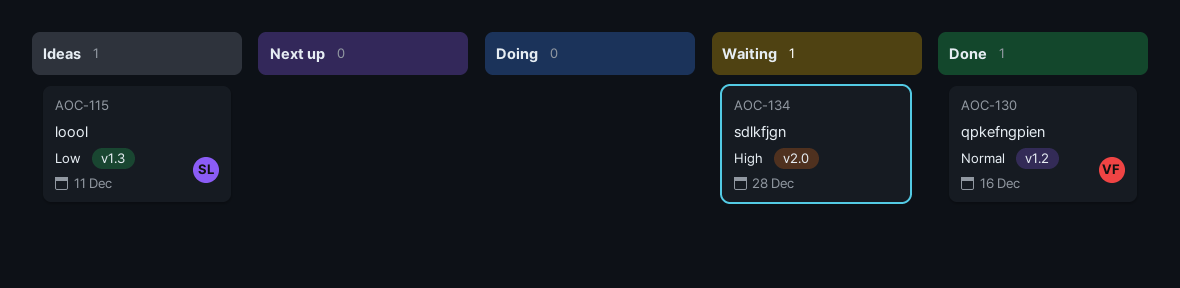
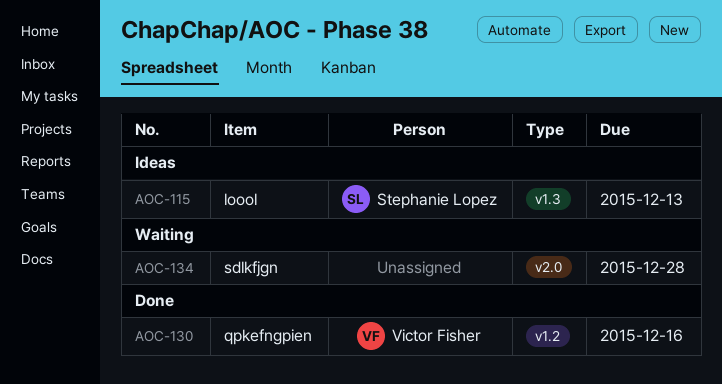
AOC-115, due: Dec 11 -> Dec 13

